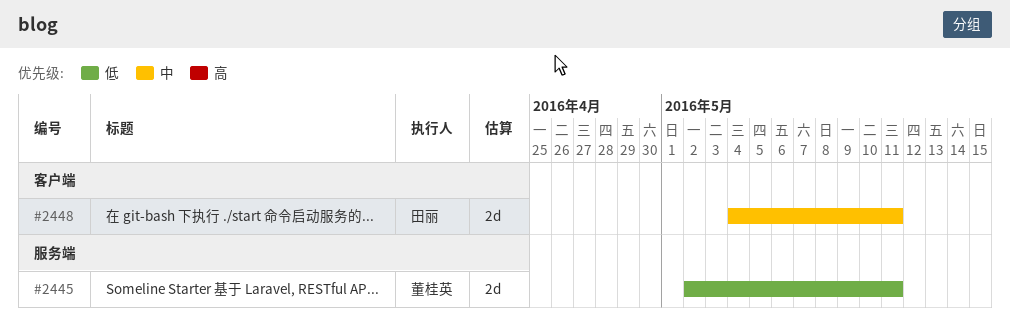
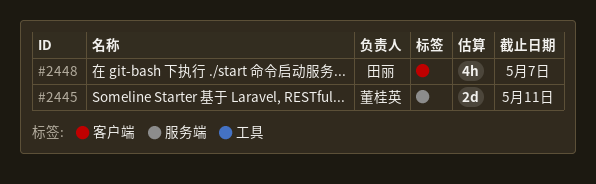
#2448, estimate: 2d -> 4h
#2448, due: May 11 -> May 7

